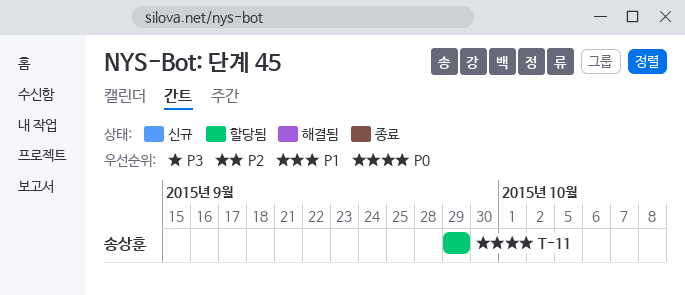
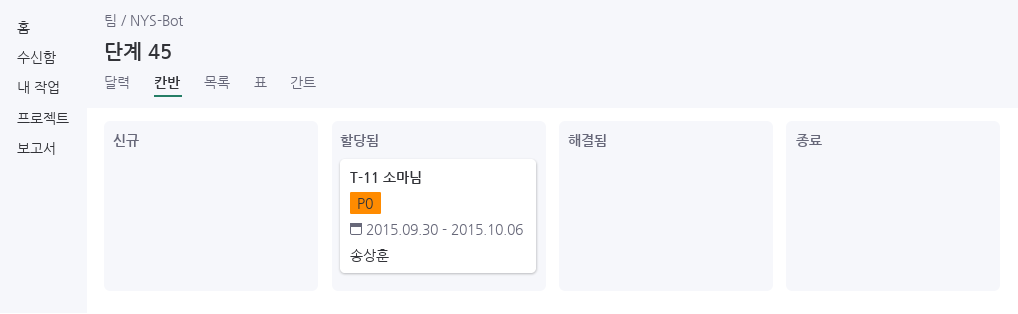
T-11, start: Sep 29 -> Sep 30
T-11, due: Sep 29 -> Oct 6

